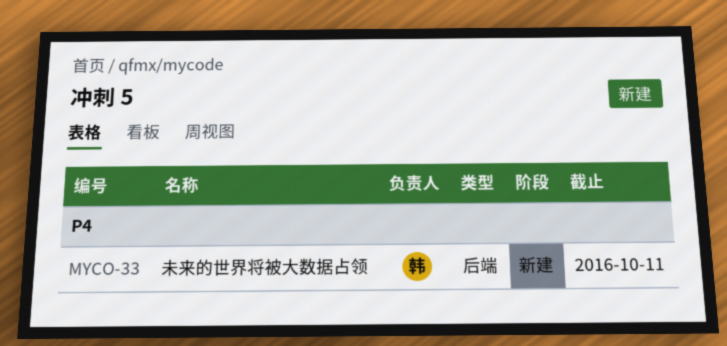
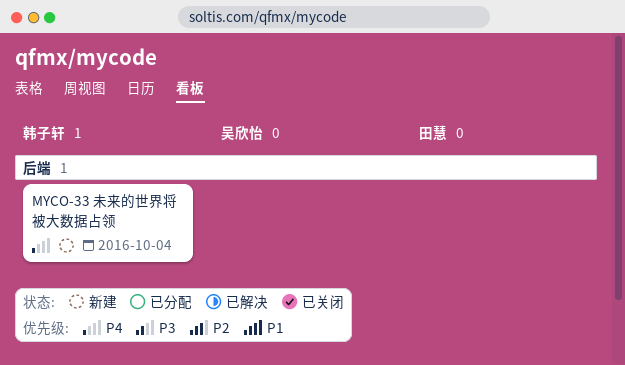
MYCO-33, due: Oct 11 -> Oct 4

